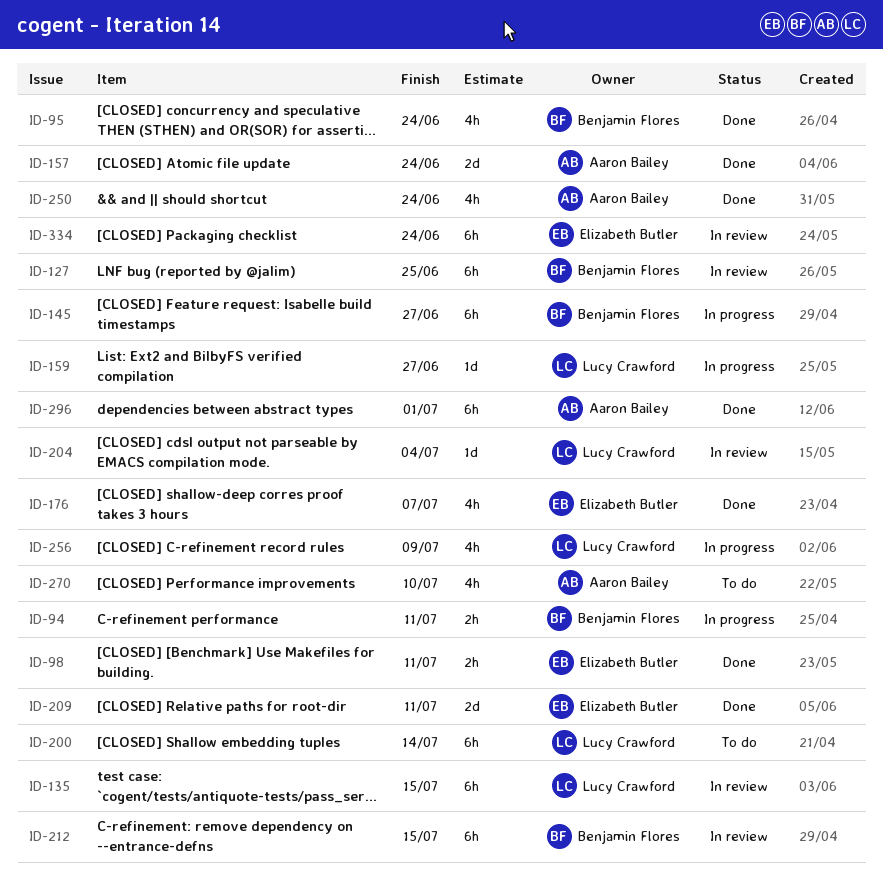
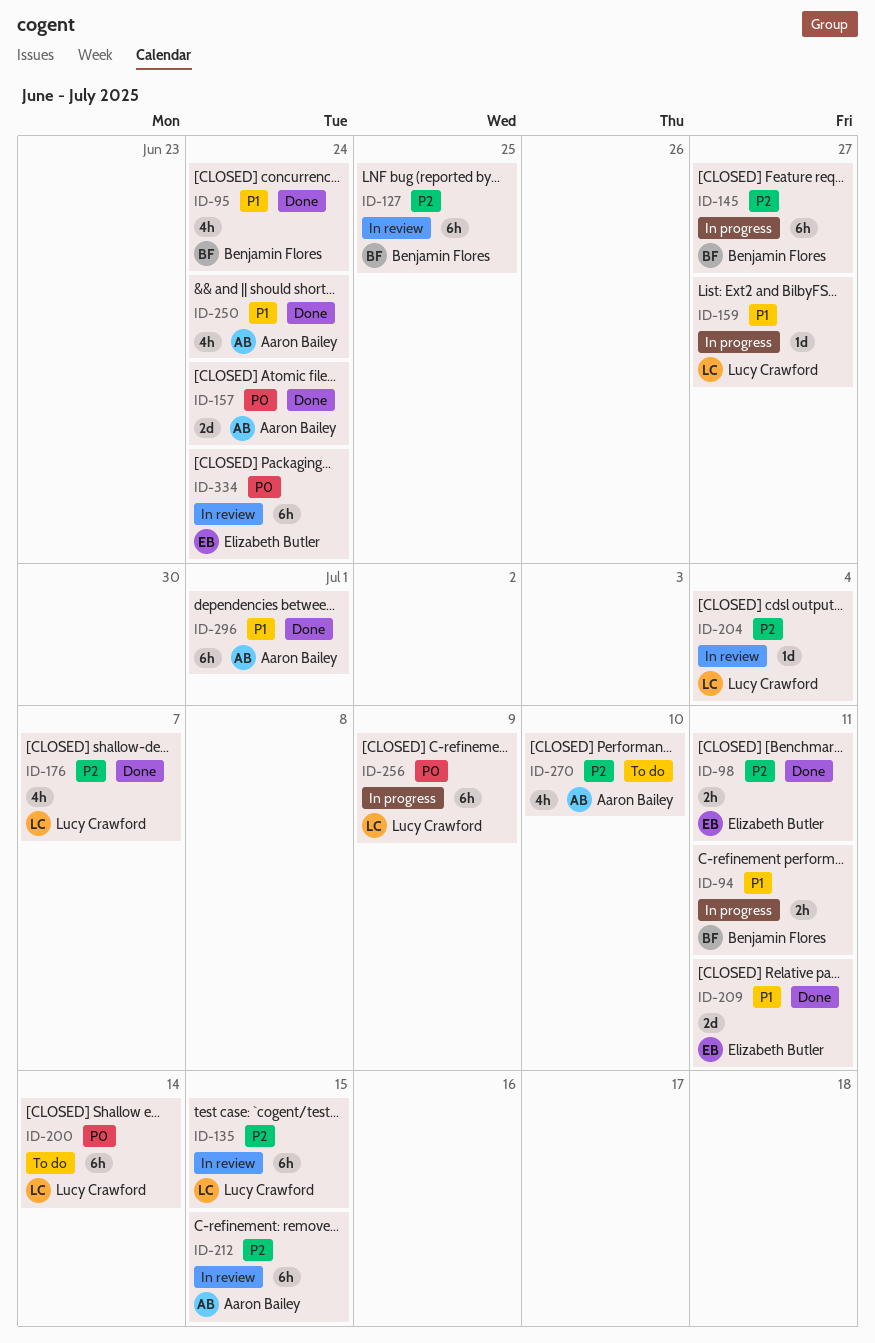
ID-176, owner: Elizabeth Butler -> Lucy Crawford
ID-212, owner: Benjamin Flores -> Aaron Bailey
ID-256, estimate: 4h -> 6h

